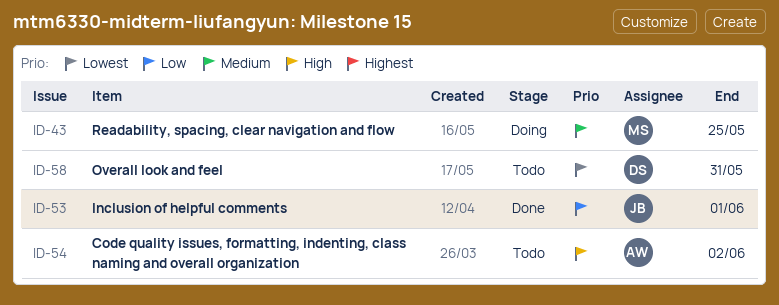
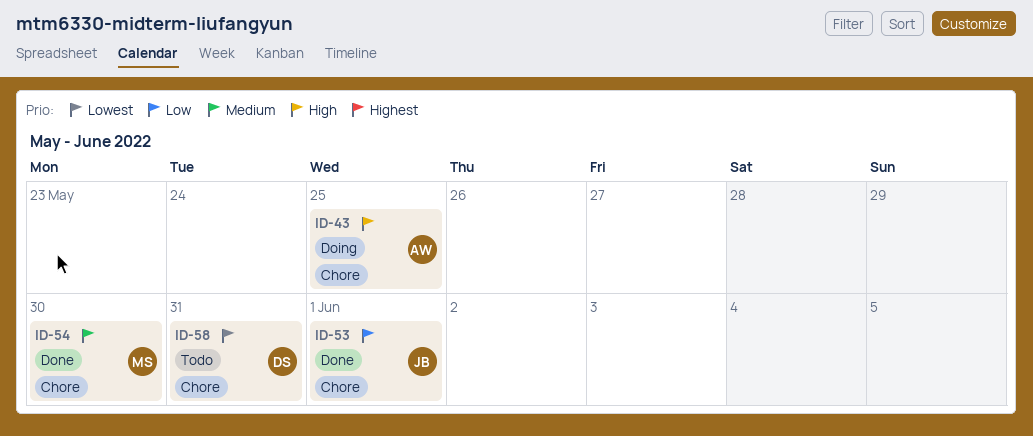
ID-43, owner: MS -> AW
ID-43, priority: Medium -> High
ID-54, status: Todo -> Done
ID-54, owner: AW -> MS
ID-54, priority: High -> Medium
ID-54, due: Jun 2 -> May 30

